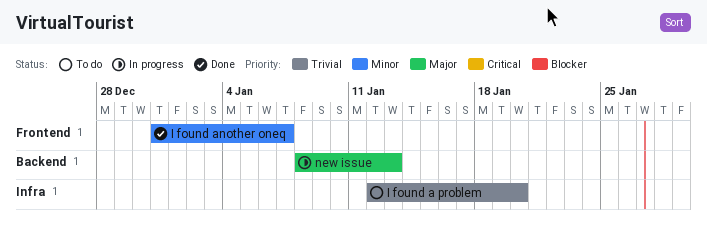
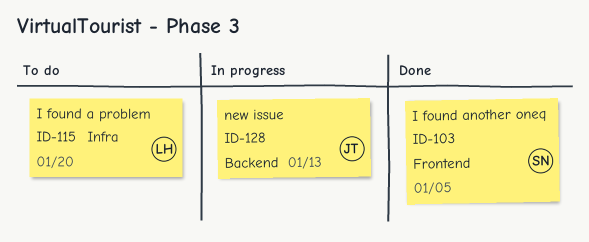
I found another oneq, due: Jan 7 -> Jan 5

